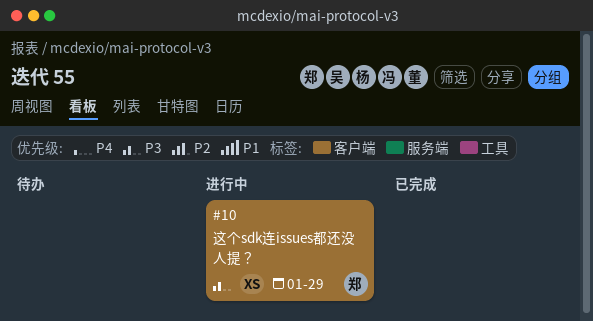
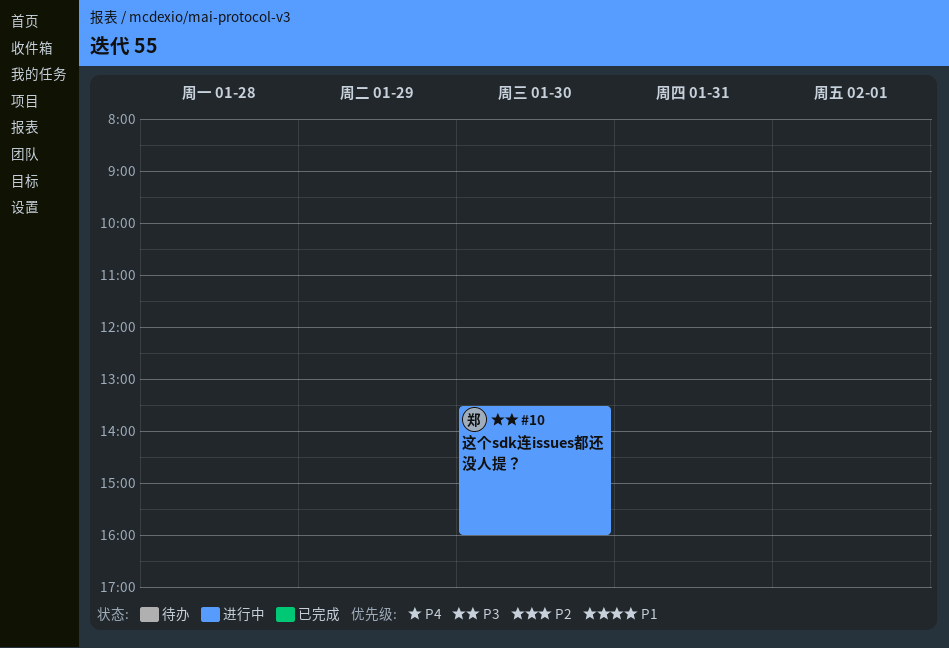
#10, day: Jan 29 -> Jan 30

